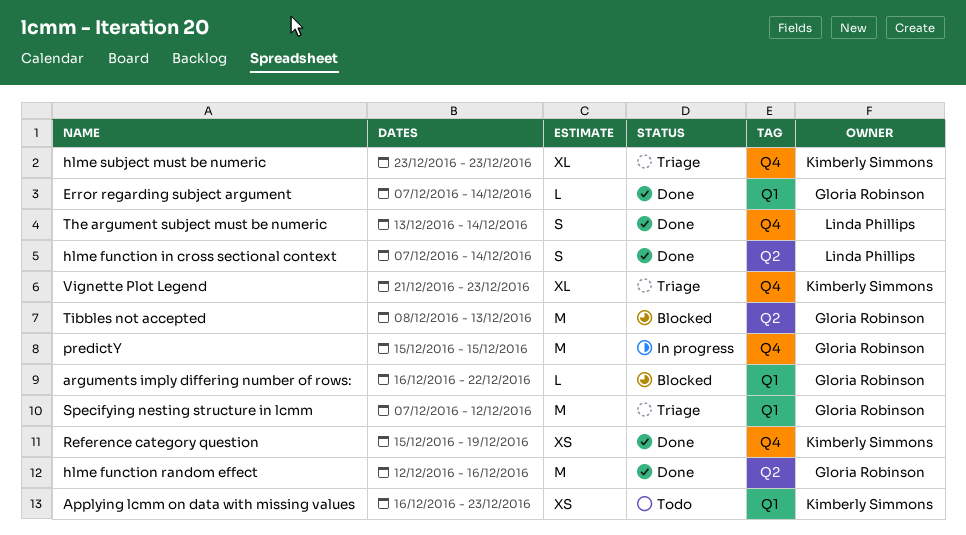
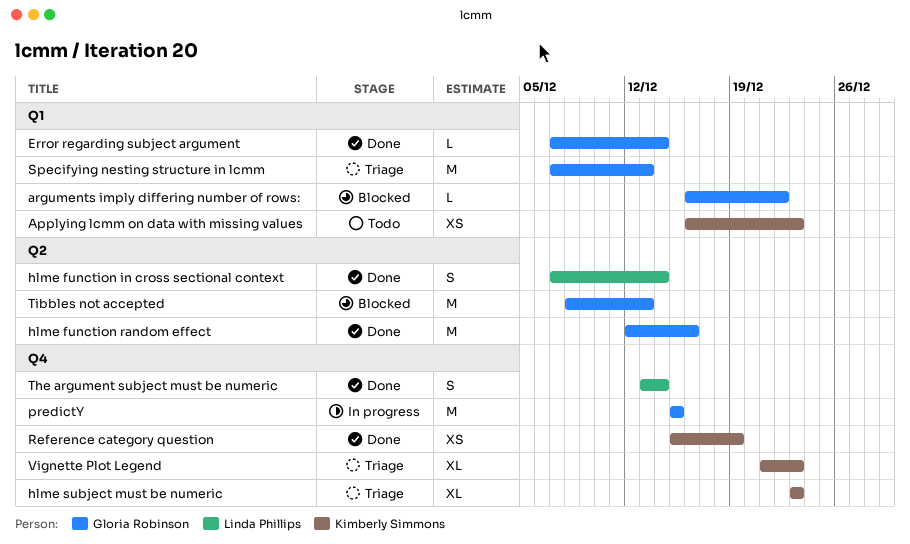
Specifying nesting structure in lcmm, due: Dec 12 -> Dec 13

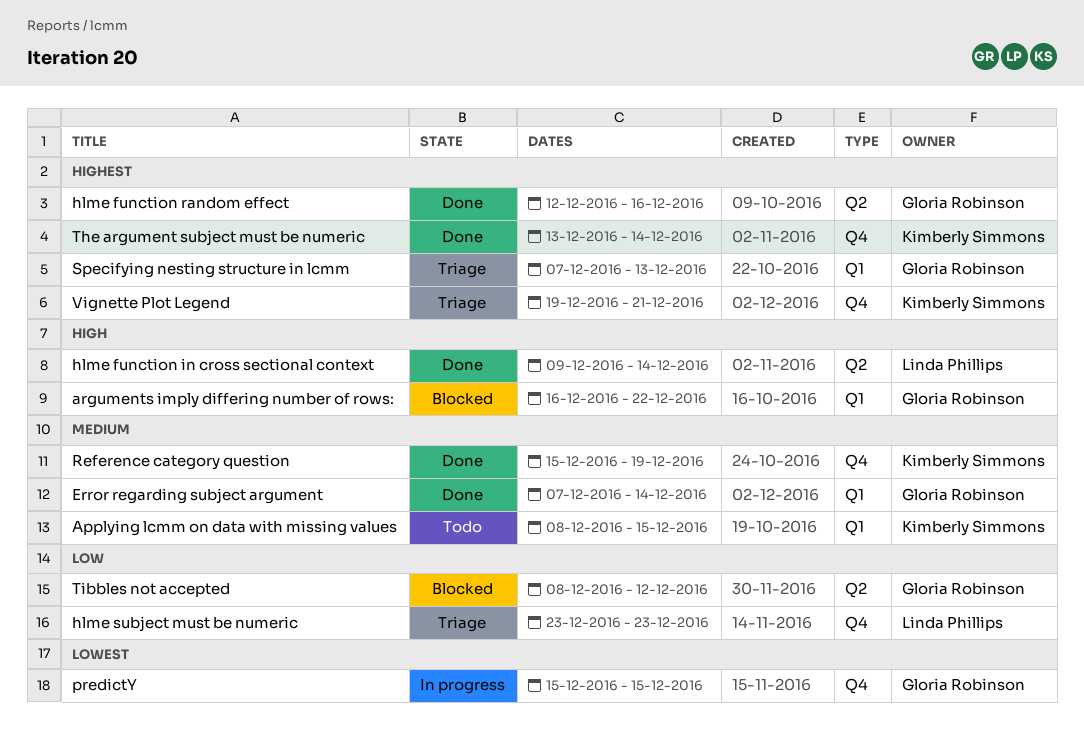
Applying lcmm on data with missing values, start: Dec 16 -> Dec 8
Applying lcmm on data with missing values, due: Dec 23 -> Dec 15
hlme function in cross sectional context, start: Dec 7 -> Dec 9
hlme subject must be numeric, owner: Kimberly Simmons -> Linda Phillips
The argument subject must be numeric, owner: Linda Phillips -> Kimberly Simmons
Tibbles not accepted, due: Dec 13 -> Dec 12
Vignette Plot Legend, start: Dec 21 -> Dec 19
Vignette Plot Legend, due: Dec 23 -> Dec 21

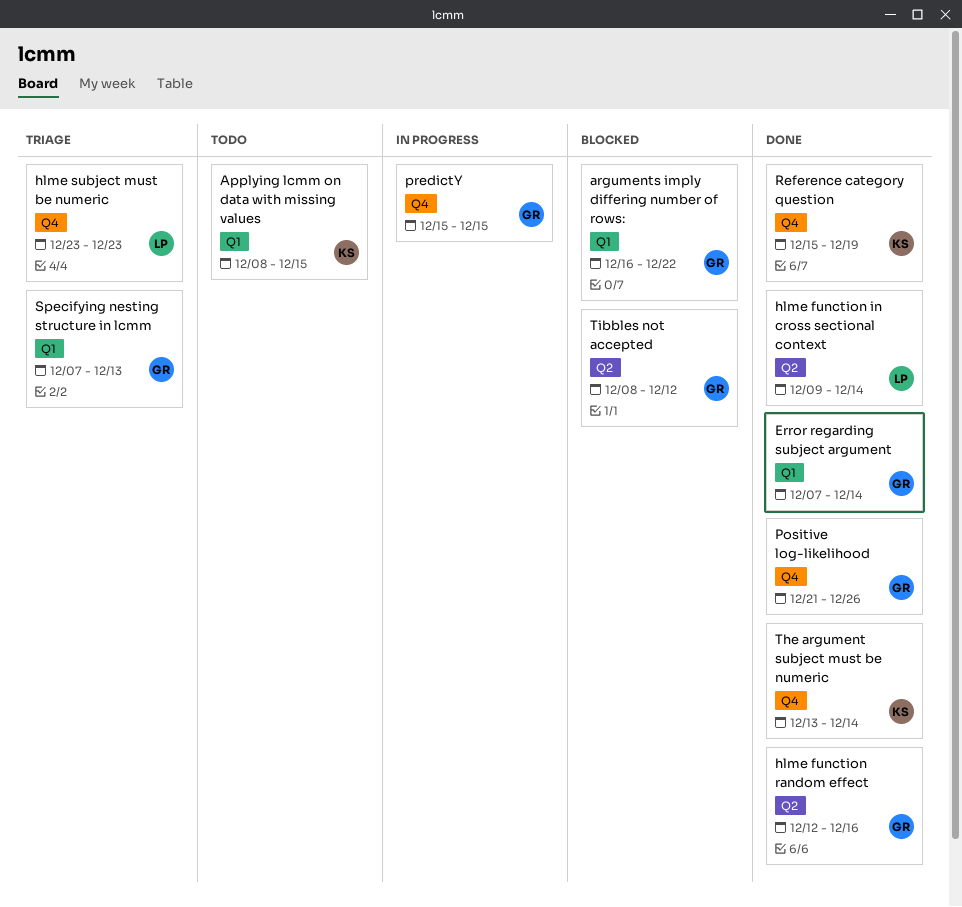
Positive log-likelihood: none -> present
Vignette Plot Legend: present -> none

